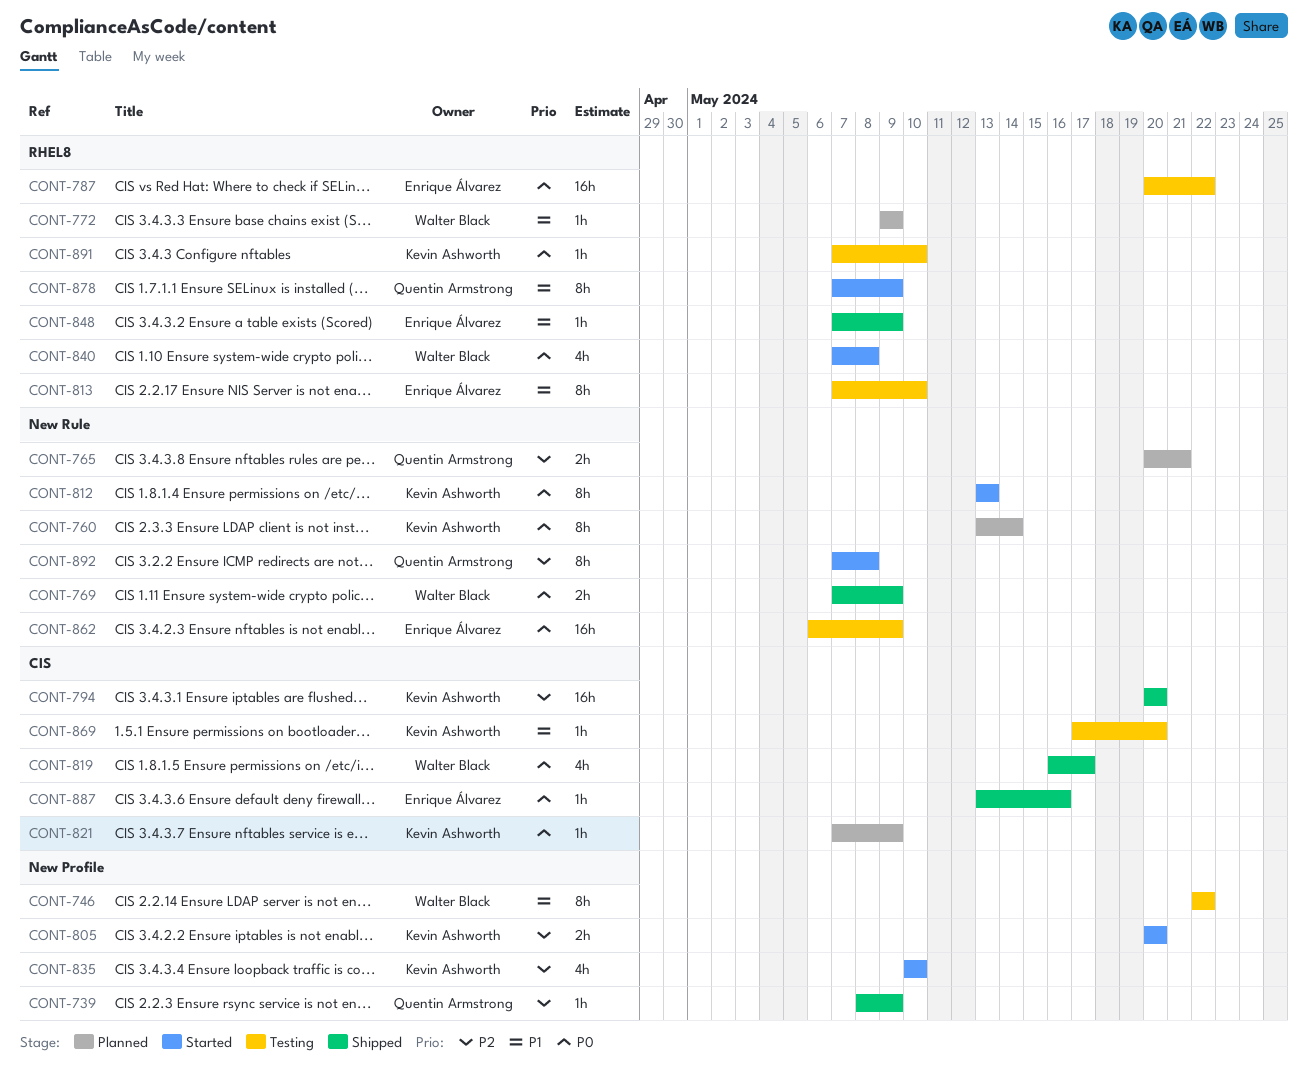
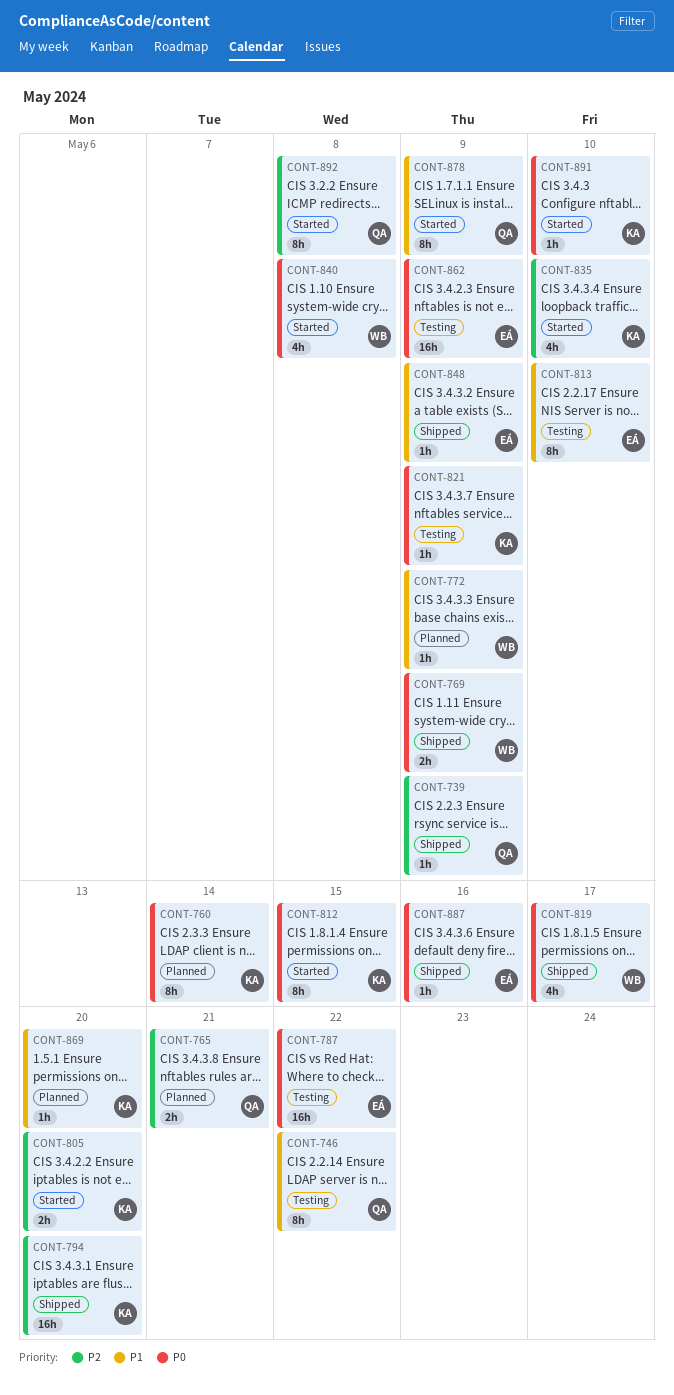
CONT-746, owner: Walter Black -> Quentin Armstrong
CONT-812, due: May 13 -> May 15
CONT-821, status: Planned -> Testing
CONT-869, status: Testing -> Planned
CONT-891, status: Testing -> Started

